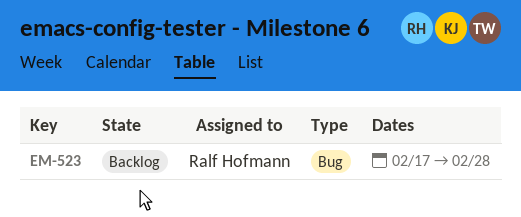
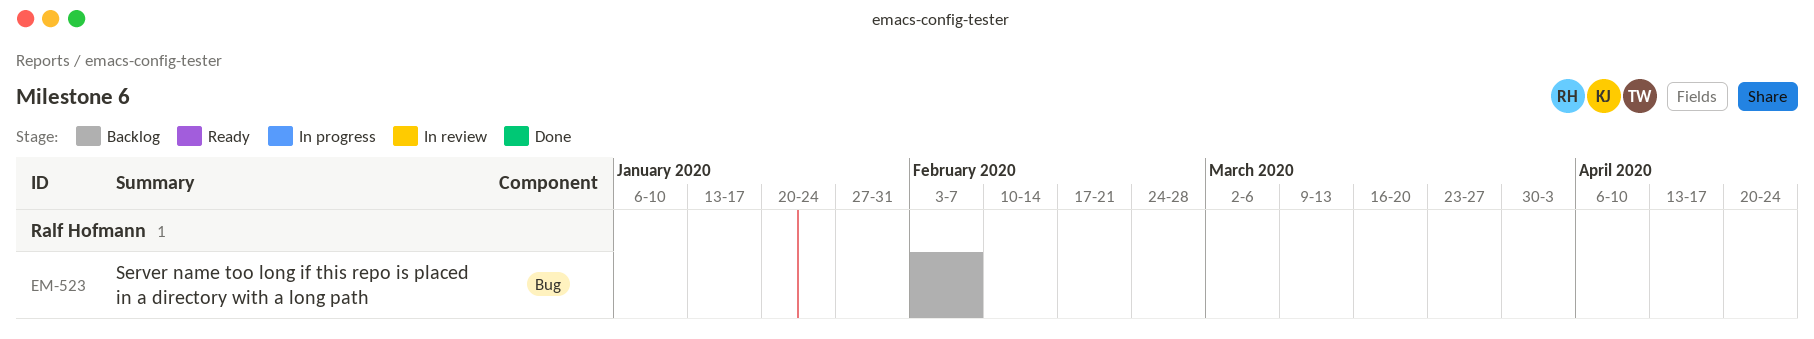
EM-523, start: Feb 17 -> Feb 3
EM-523, due: Feb 28 -> Feb 7

